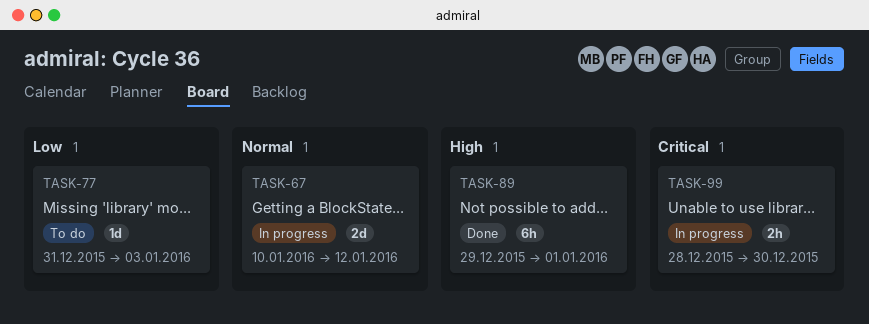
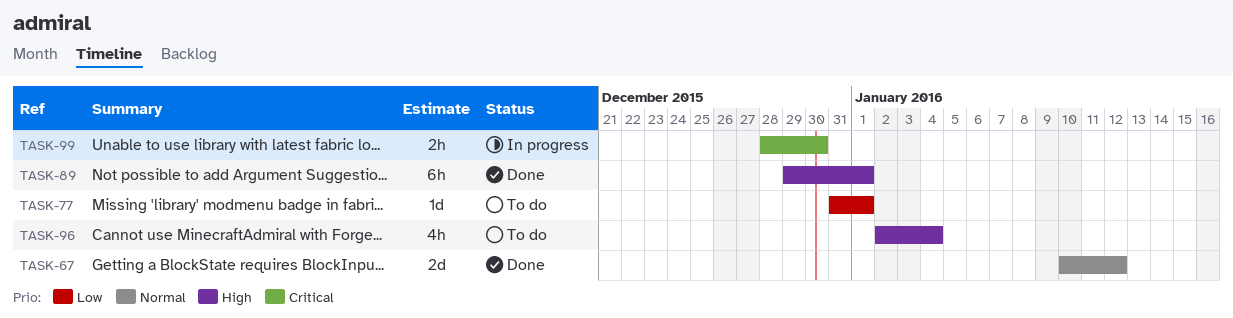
TASK-67, status: In progress -> Done
TASK-77, due: Jan 3 -> Jan 1
TASK-96: none -> present

